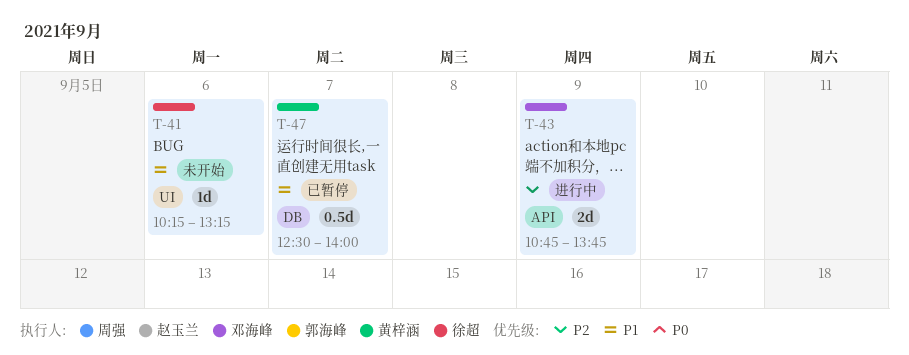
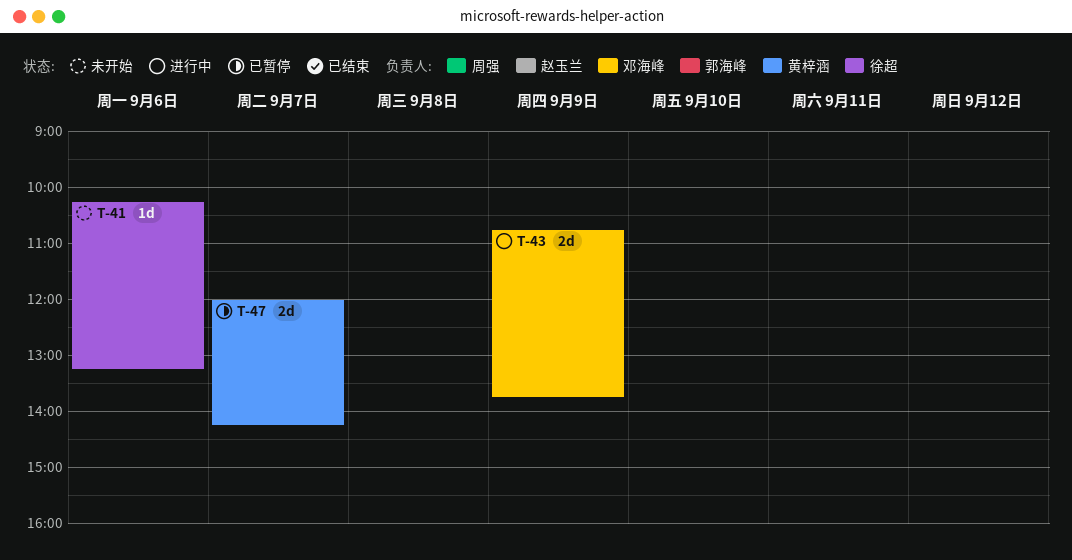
T-47, estimate: 0.5d -> 2d
T-47, begins: 12:30 -> 12:00
T-47, ends: 14:00 -> 14:15

